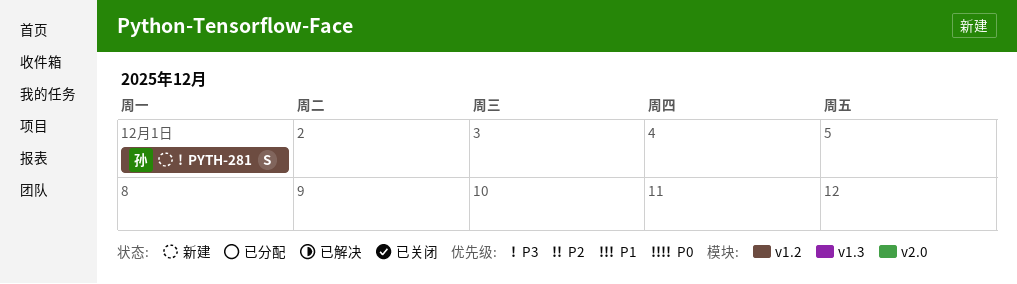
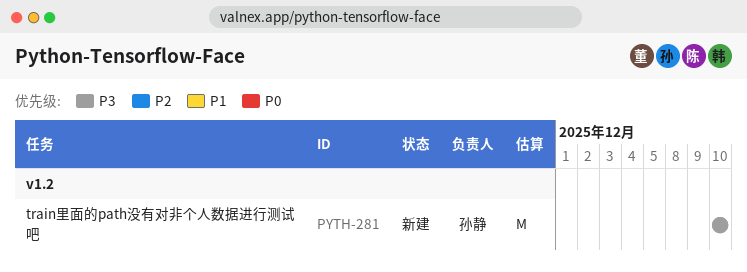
PYTH-281, estimate: S -> M
PYTH-281, start: Dec 1 -> Dec 10
PYTH-281, due: Dec 1 -> Dec 10

